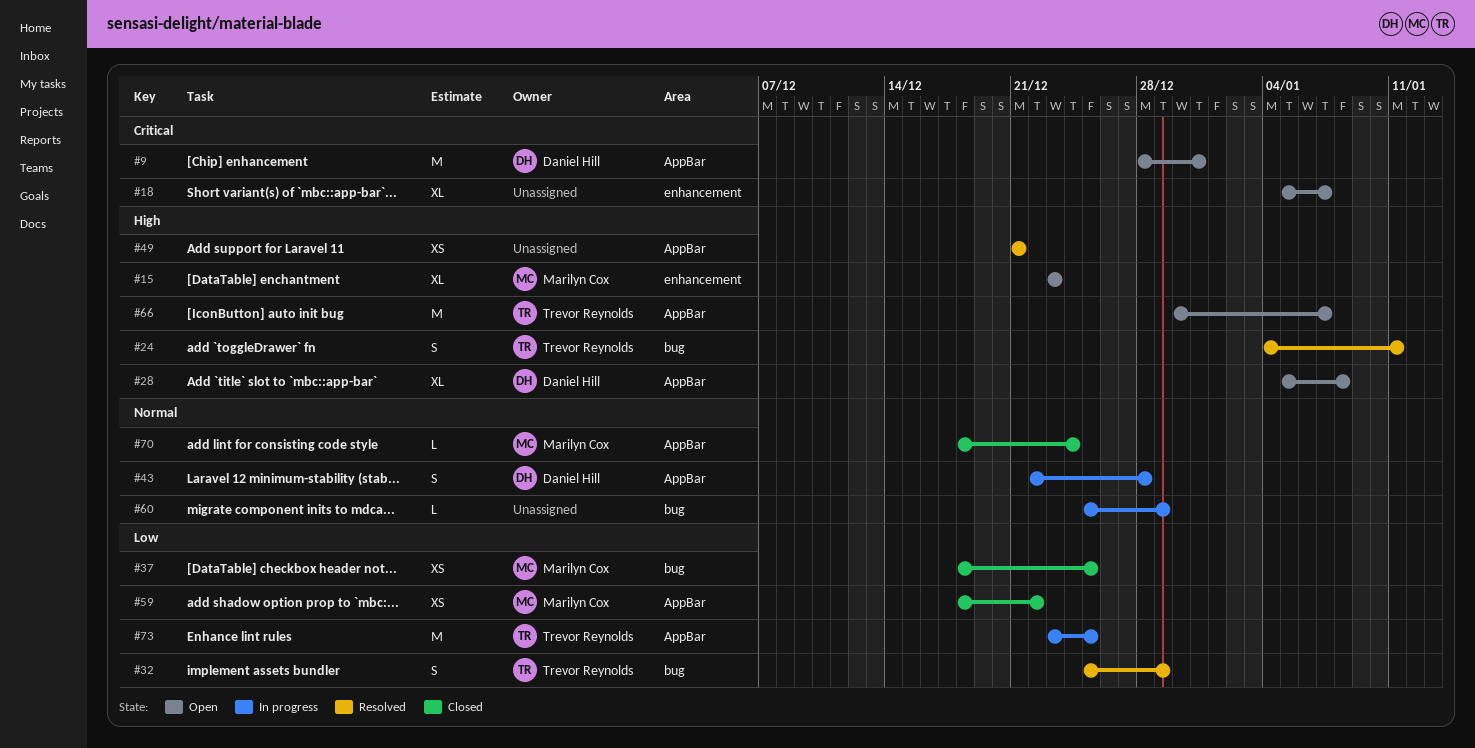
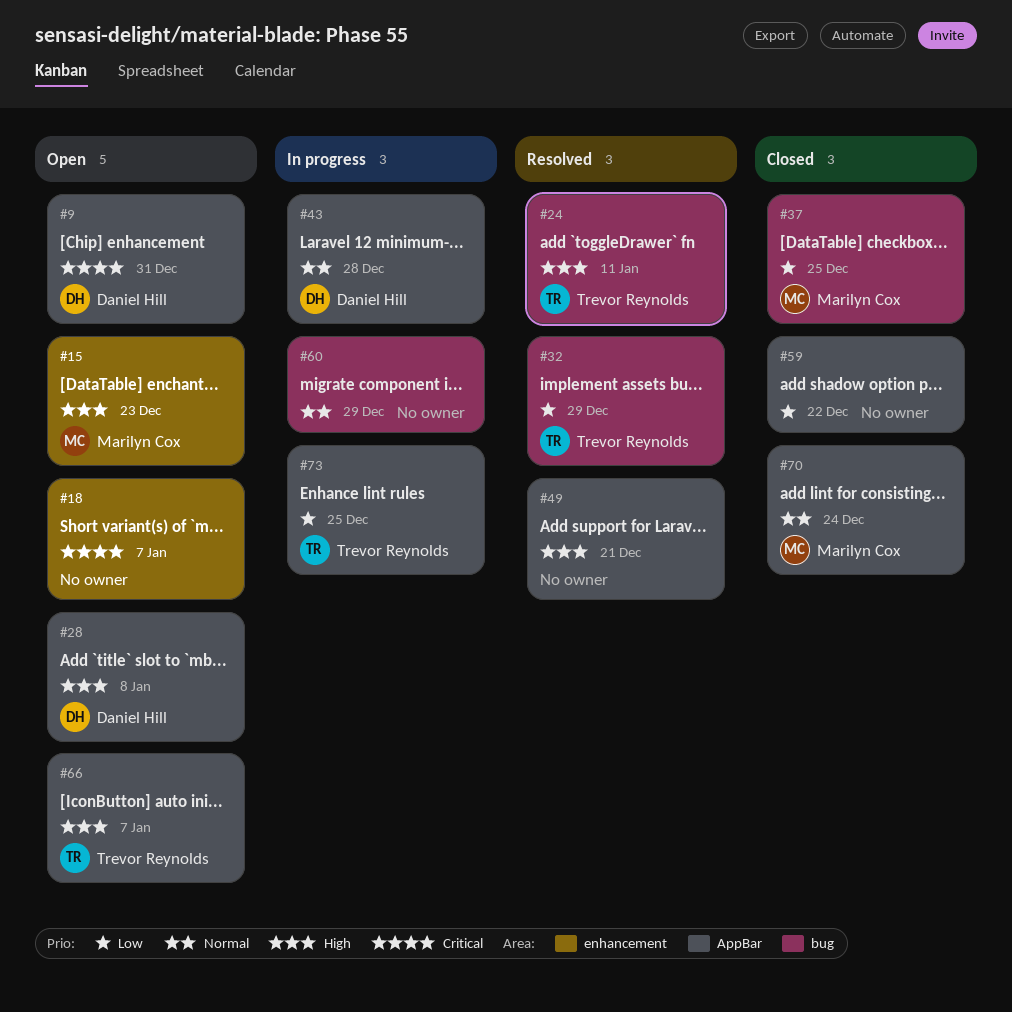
#59, owner: Marilyn Cox -> none

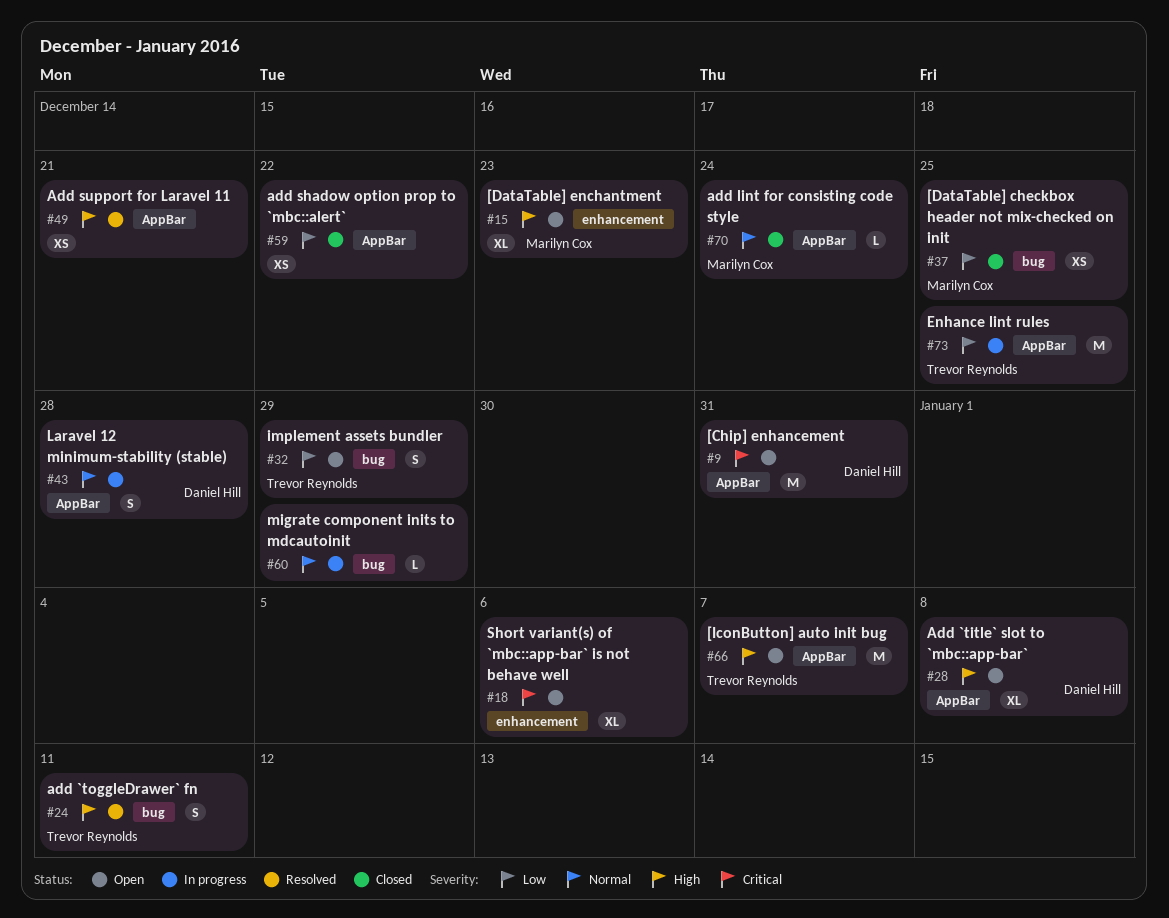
#18, due: Jan 7 -> Jan 6
#32, status: Resolved -> Open

